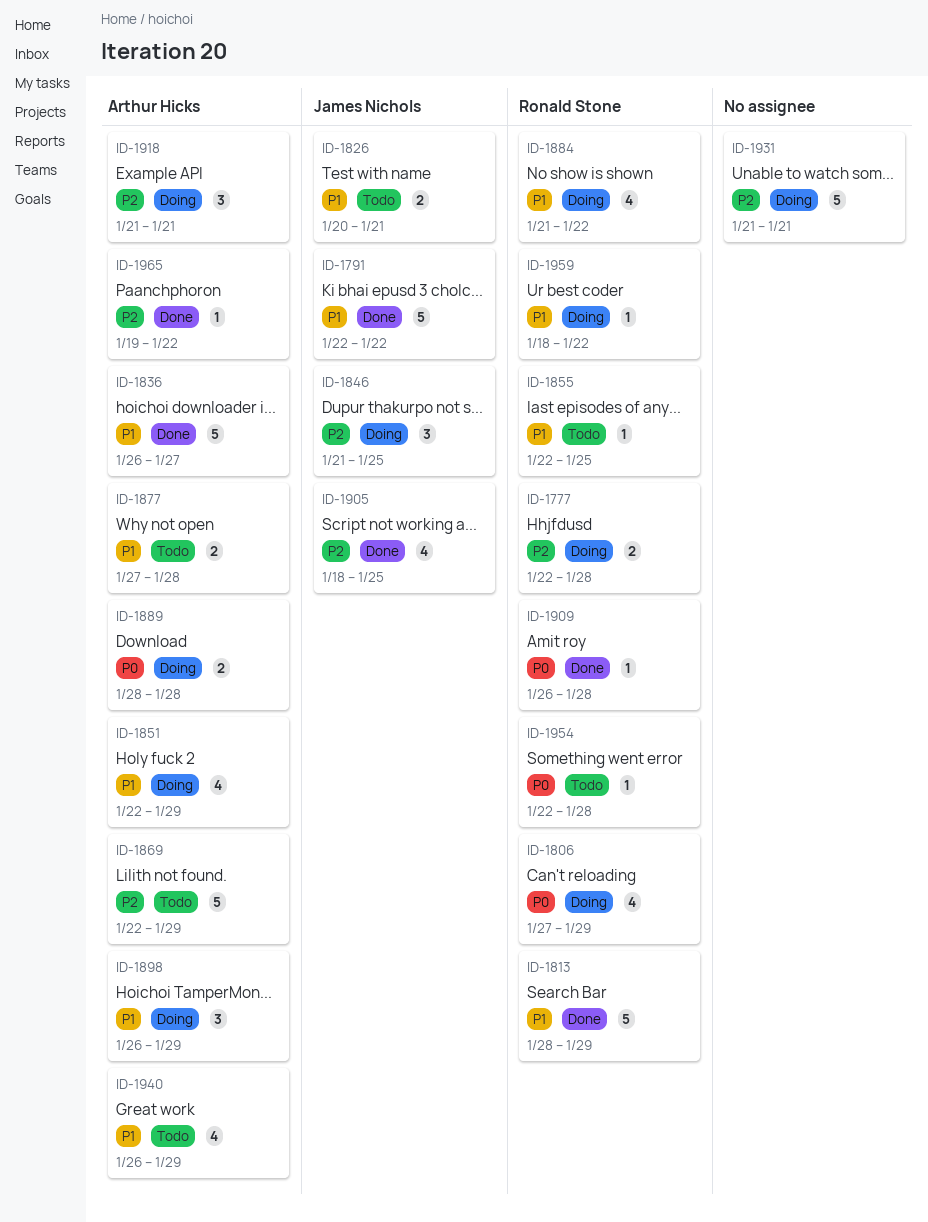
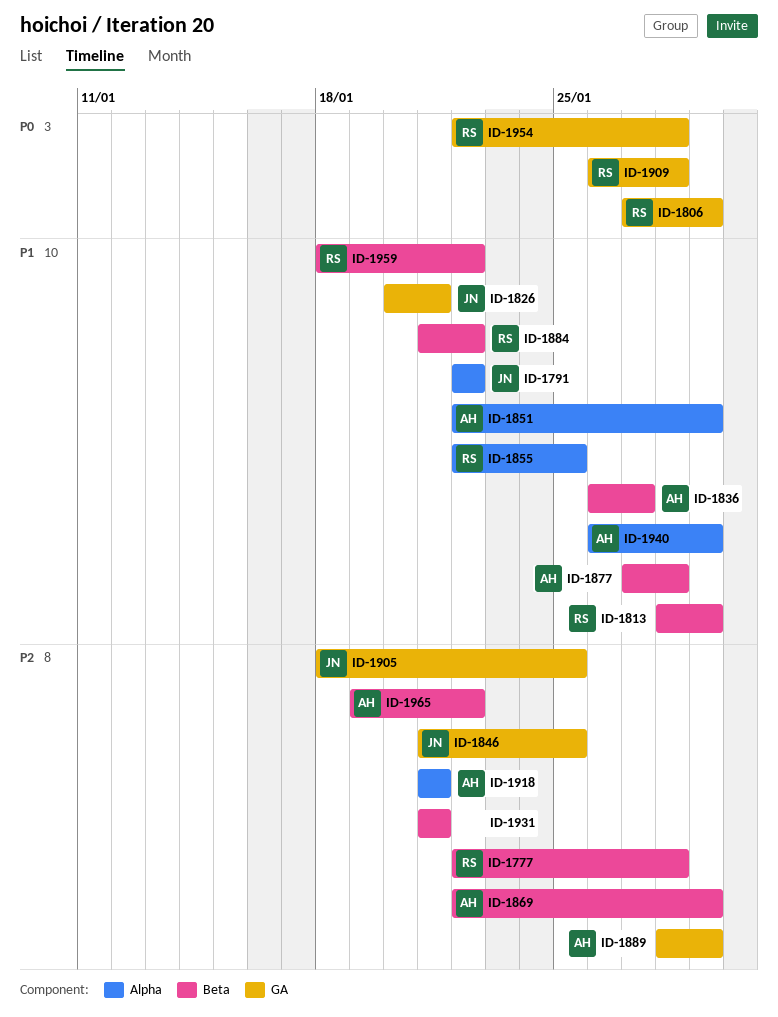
ID-1889, priority: P0 -> P2
ID-1889, due: Jan 28 -> Jan 29
ID-1898: present -> none

